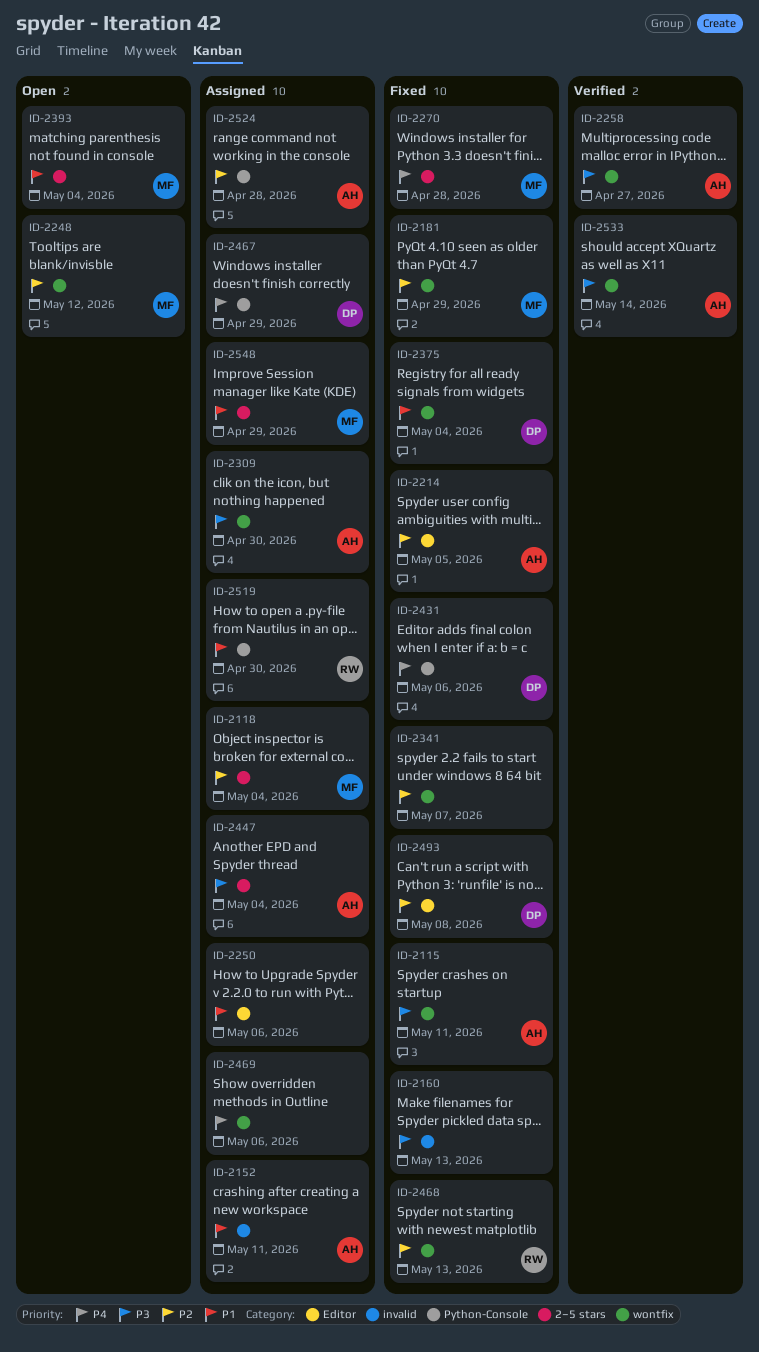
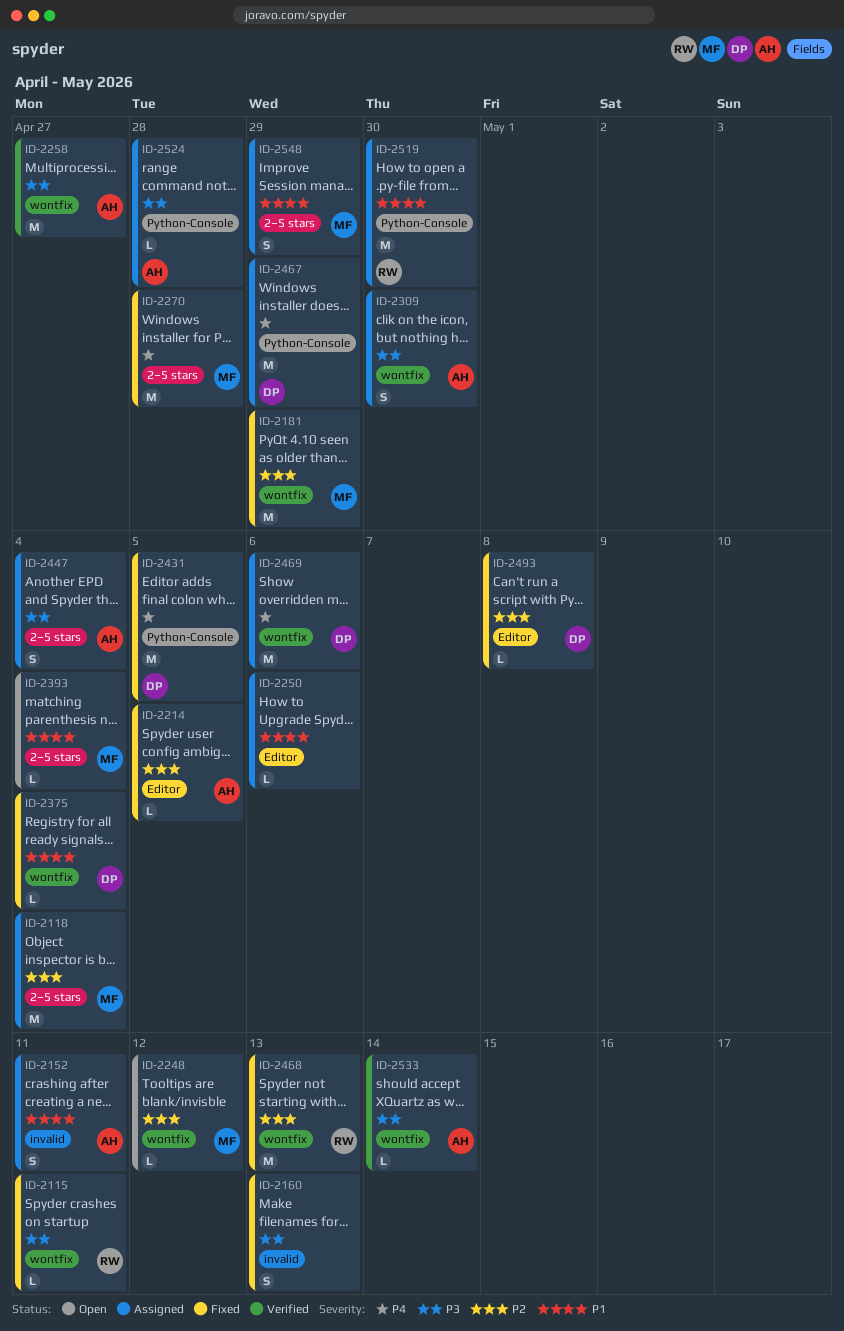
ID-2115, owner: AH -> RW
ID-2341: present -> none
ID-2431, due: May 6 -> May 5
ID-2469, owner: none -> DP
ID-2524, priority: P2 -> P3

